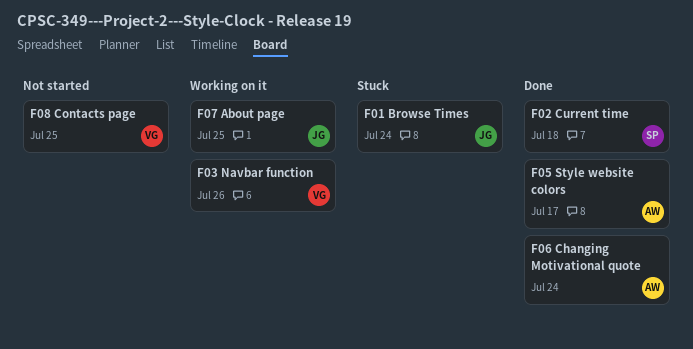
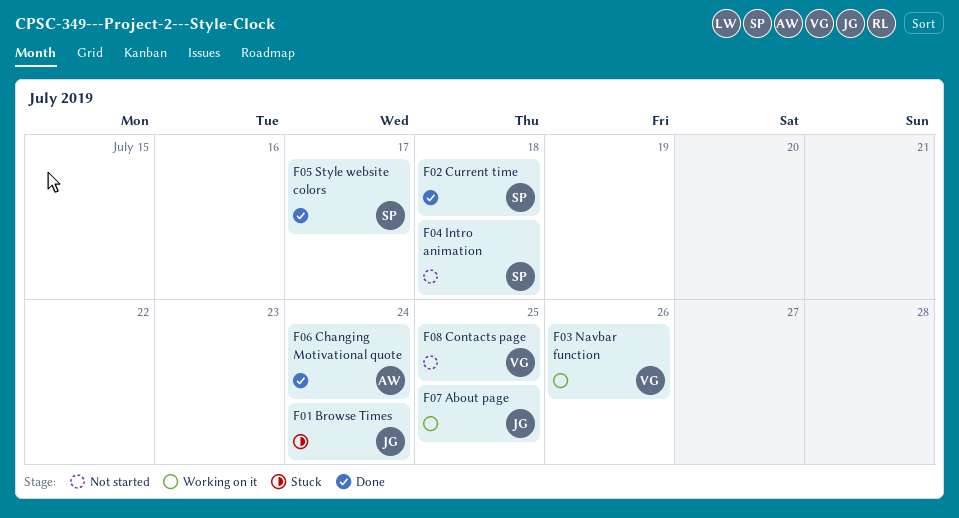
F04 Intro animation: none -> present
F05 Style website colors, owner: AW -> SP

